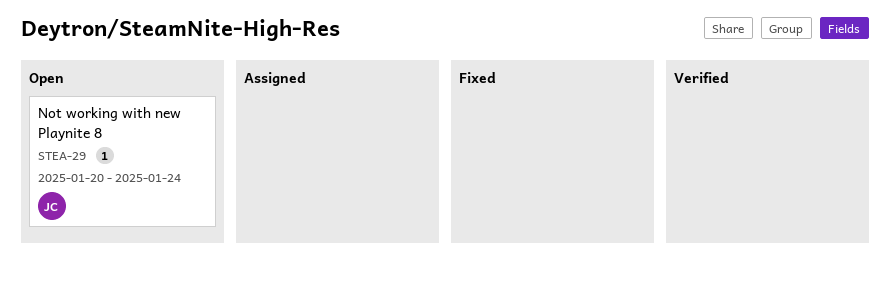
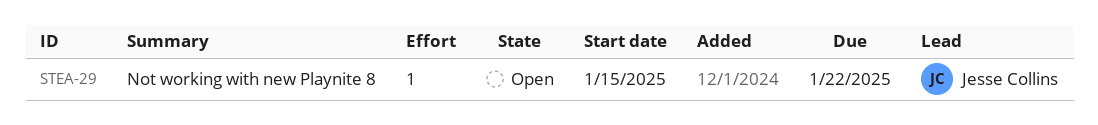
STEA-29, start: Jan 20 -> Jan 15
STEA-29, due: Jan 24 -> Jan 22

